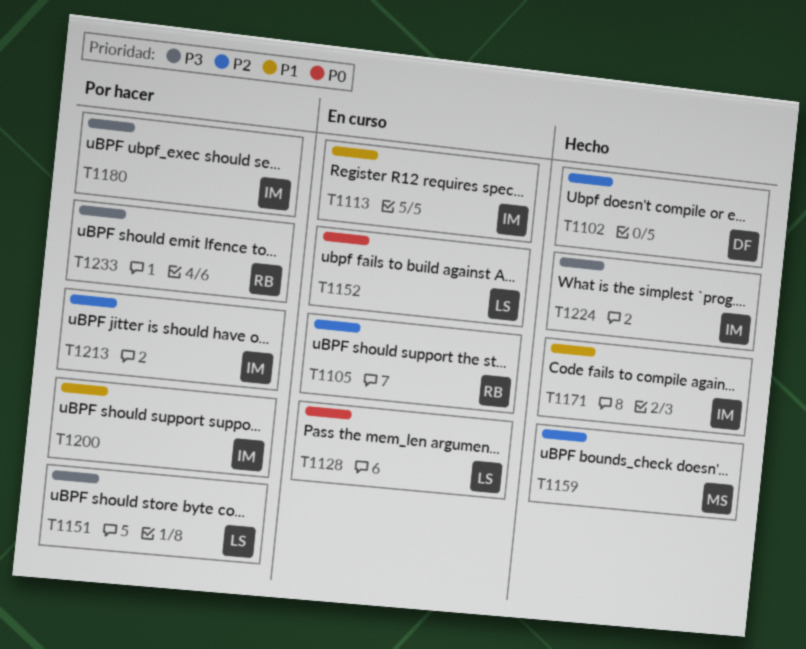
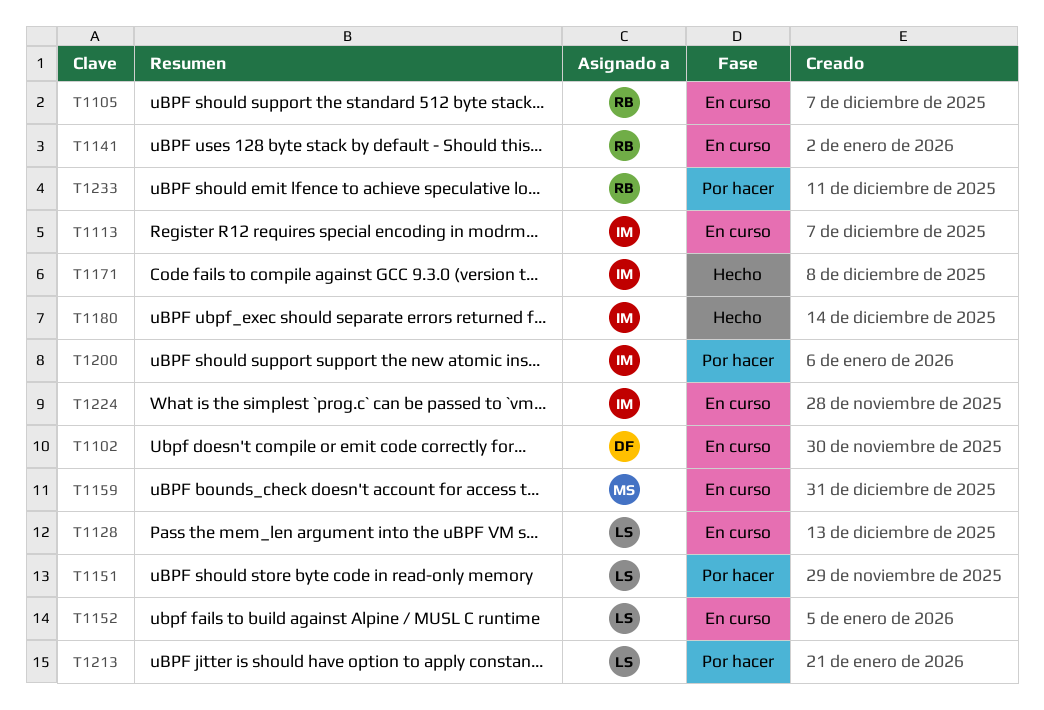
T1102, status: Hecho -> En curso
T1141: none -> present
T1159, status: Hecho -> En curso
T1180, status: Por hacer -> Hecho
T1213, owner: IM -> LS
T1224, status: Hecho -> En curso

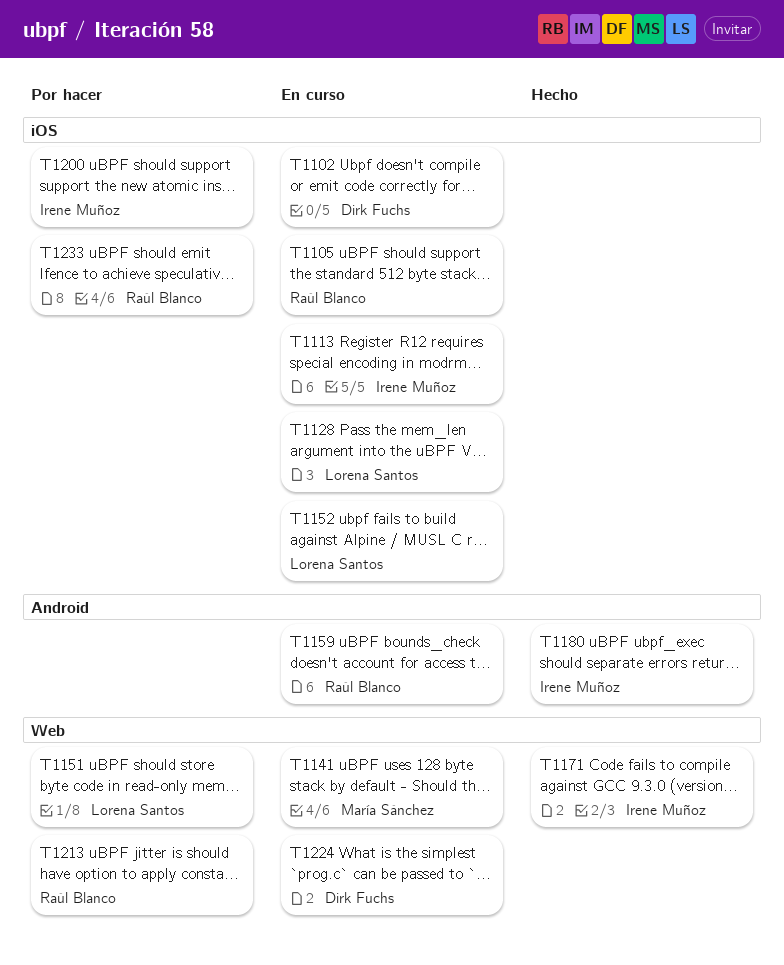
T1141, owner: Raúl Blanco -> María Sánchez
T1159, owner: María Sánchez -> Raúl Blanco
T1213, owner: Lorena Santos -> Raúl Blanco
T1224, owner: Irene Muñoz -> Dirk Fuchs

